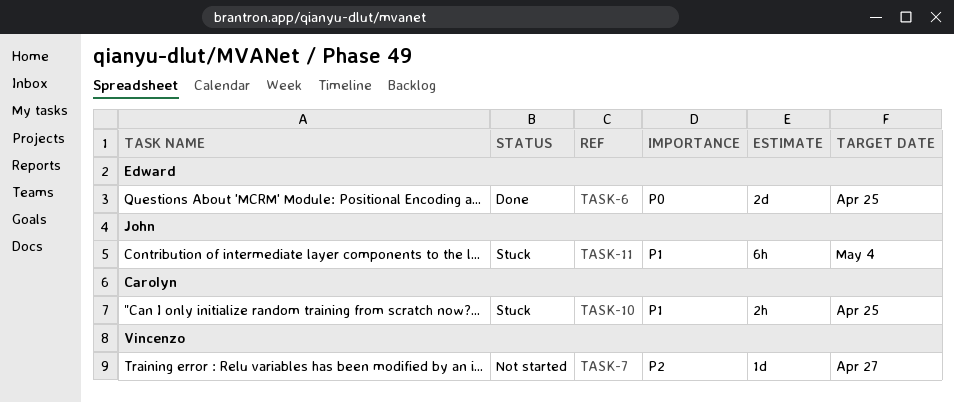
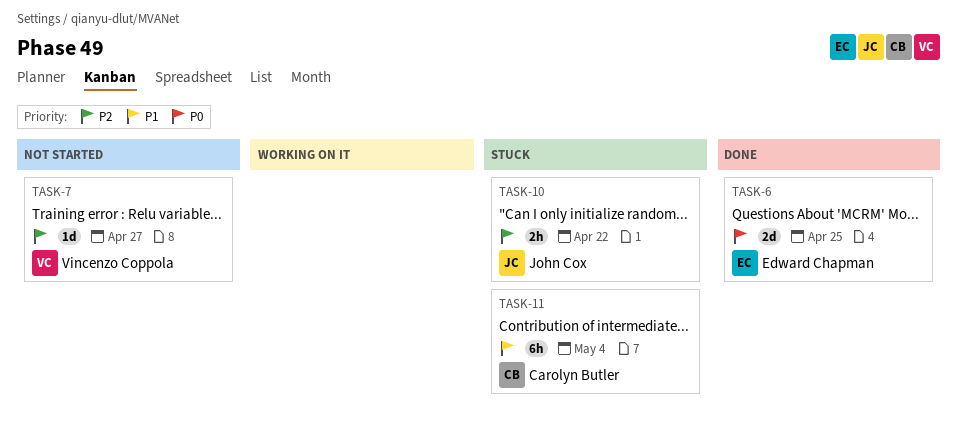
TASK-10, owner: Carolyn Butler -> John Cox
TASK-10, priority: P1 -> P2
TASK-10, due: Apr 25 -> Apr 22
TASK-11, owner: John Cox -> Carolyn Butler

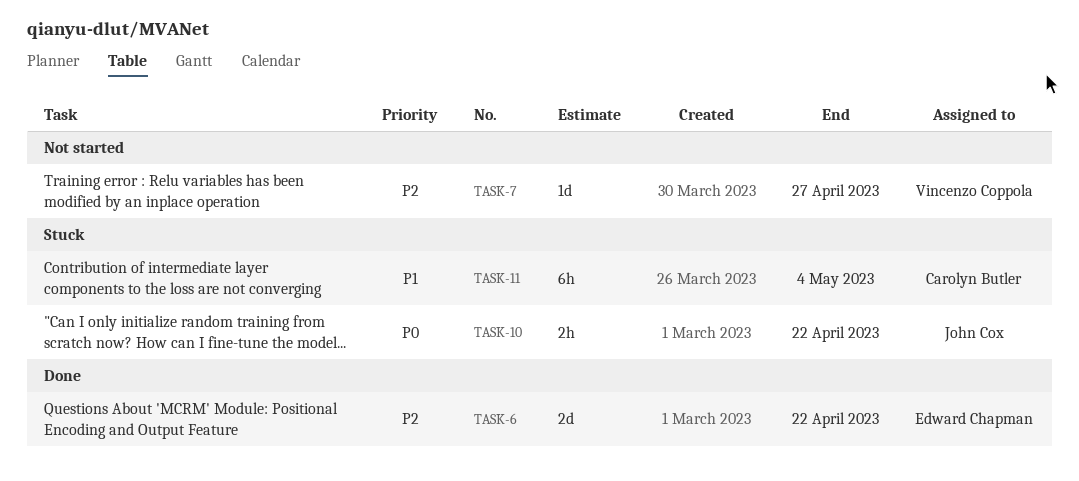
TASK-6, priority: P0 -> P2
TASK-6, due: Apr 25 -> Apr 22
TASK-10, priority: P2 -> P0

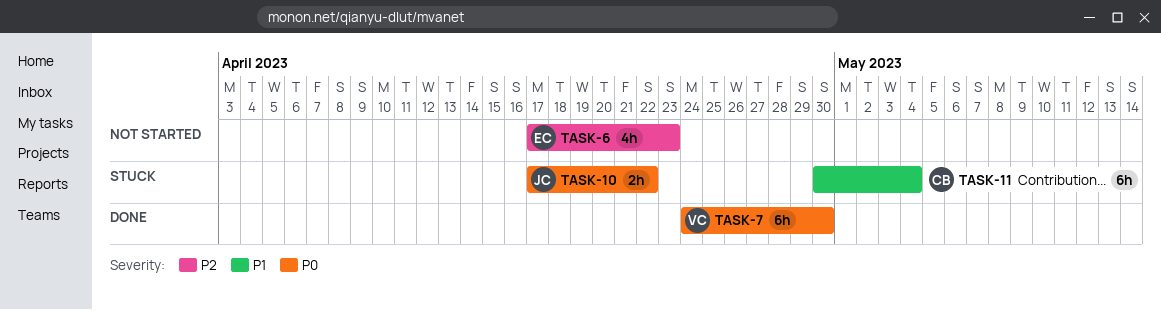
TASK-6, status: Done -> Not started
TASK-6, estimate: 2d -> 4h
TASK-6, due: Apr 22 -> Apr 23
TASK-7, status: Not started -> Done
TASK-7, priority: P2 -> P0
TASK-7, estimate: 1d -> 6h
TASK-7, due: Apr 27 -> Apr 30

